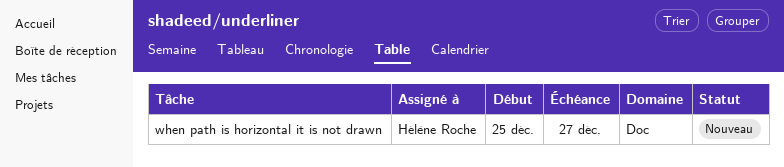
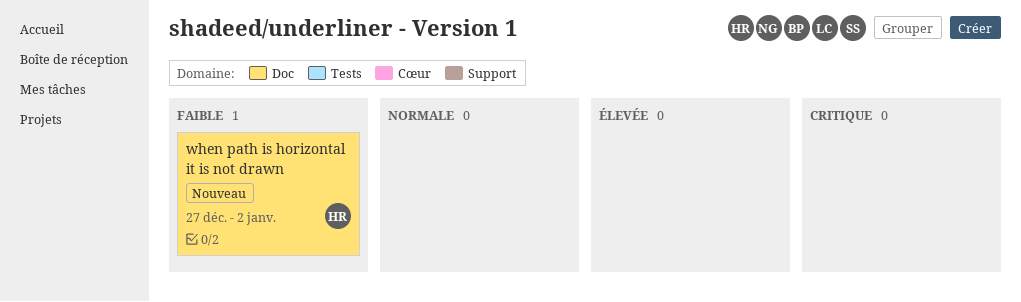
when path is horizontal it is not drawn, start: Dec 25 -> Dec 27
when path is horizontal it is not drawn, due: Dec 27 -> Jan 2

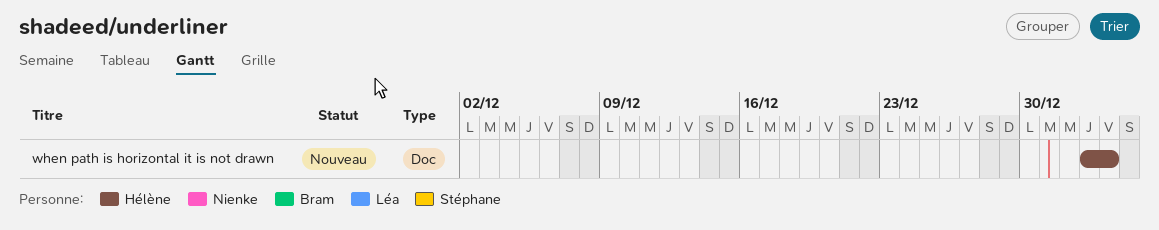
when path is horizontal it is not drawn, start: Dec 27 -> Jan 2
when path is horizontal it is not drawn, due: Jan 2 -> Jan 3

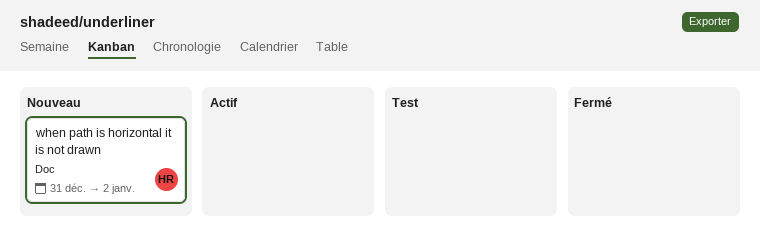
when path is horizontal it is not drawn, start: Jan 2 -> Dec 31
when path is horizontal it is not drawn, due: Jan 3 -> Jan 2

